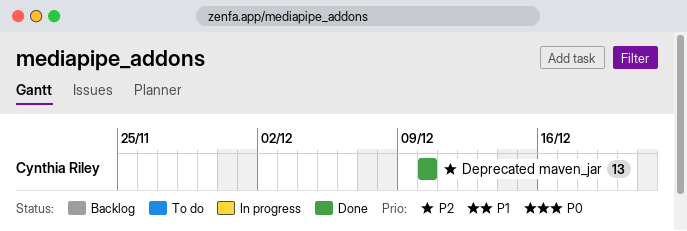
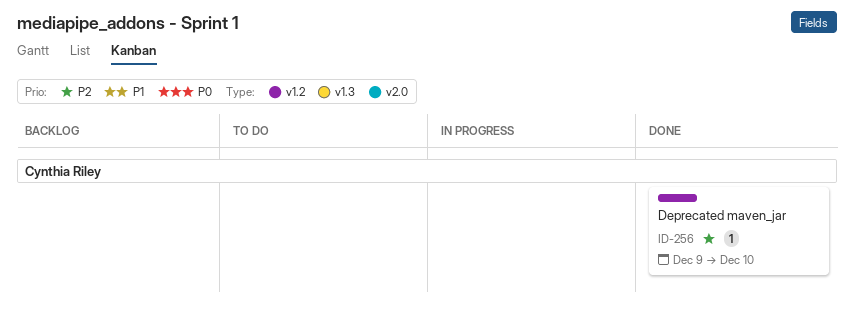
Deprecated maven_jar, estimate: 13 -> 1
Deprecated maven_jar, start: Dec 10 -> Dec 9

